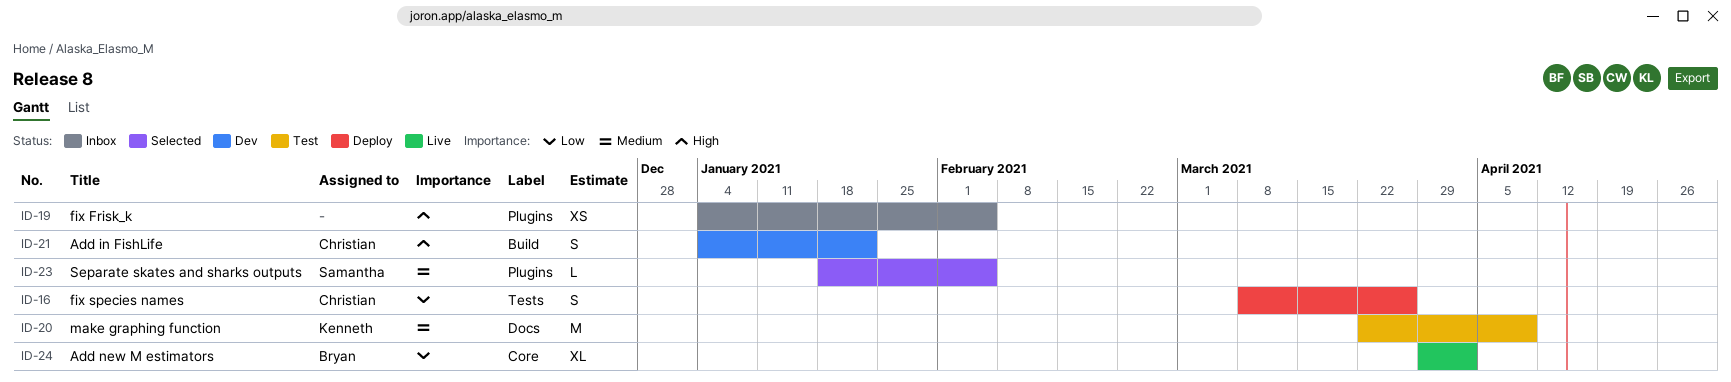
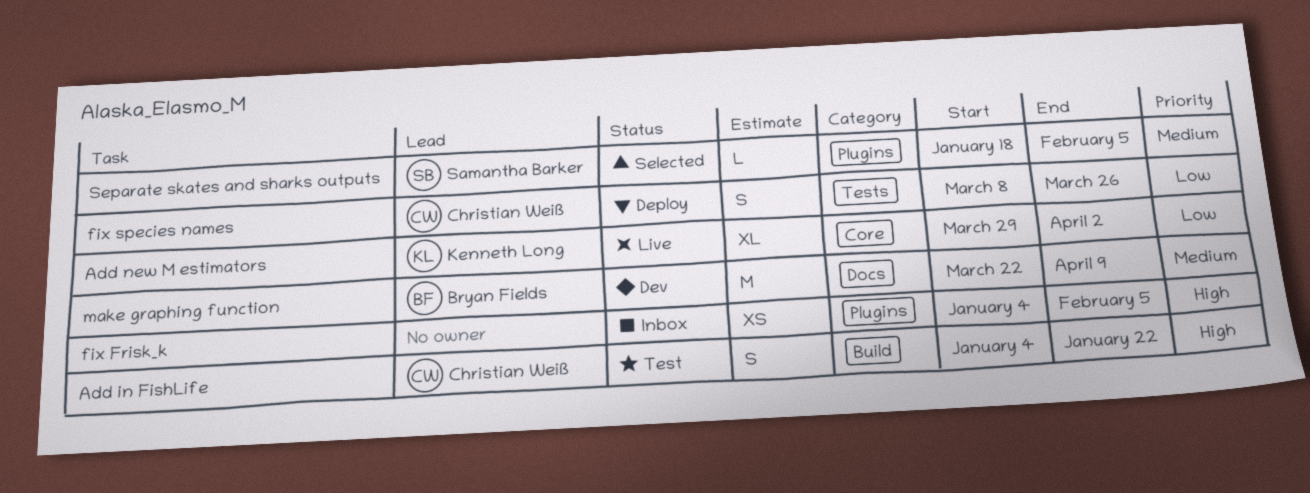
Add in FishLife, status: Dev -> Test
Add new M estimators, owner: Bryan Fields -> Kenneth Long
make graphing function, status: Test -> Dev
make graphing function, owner: Kenneth Long -> Bryan Fields

